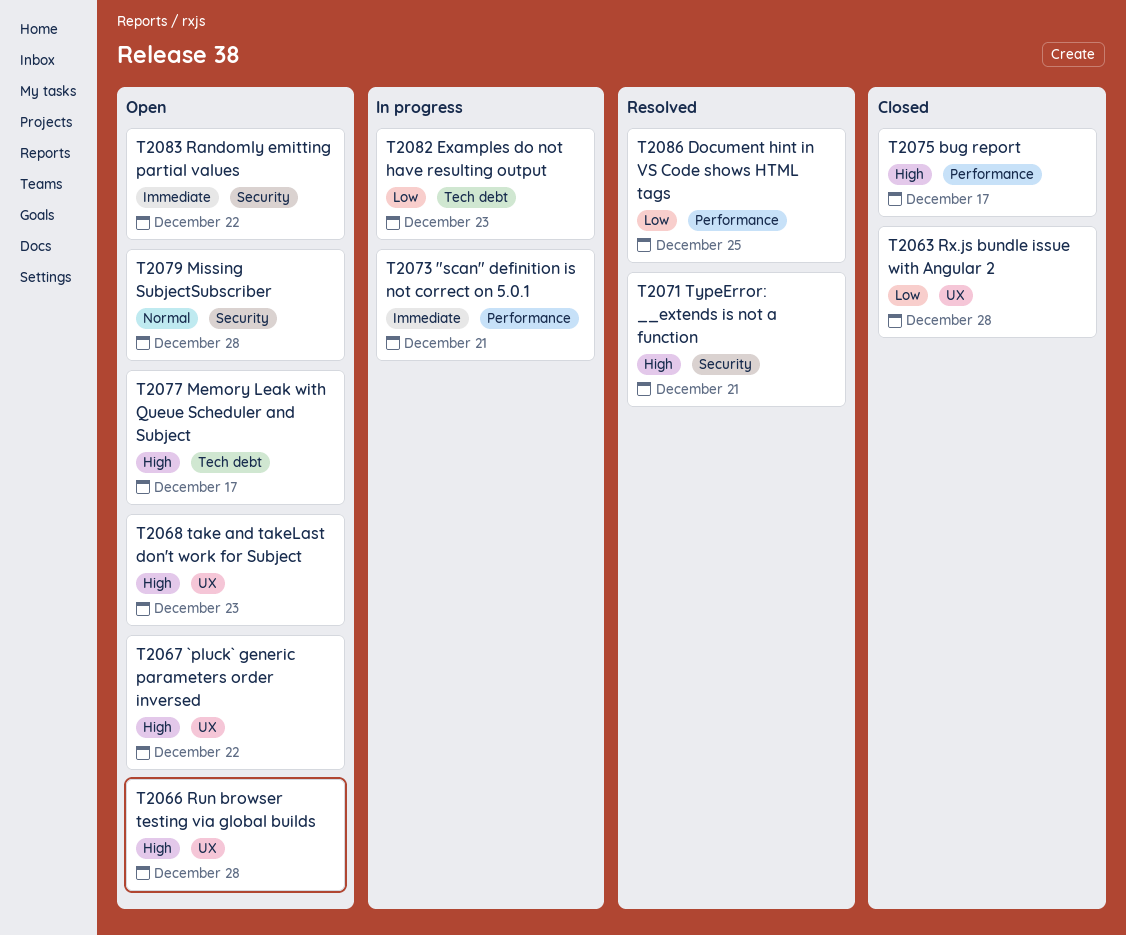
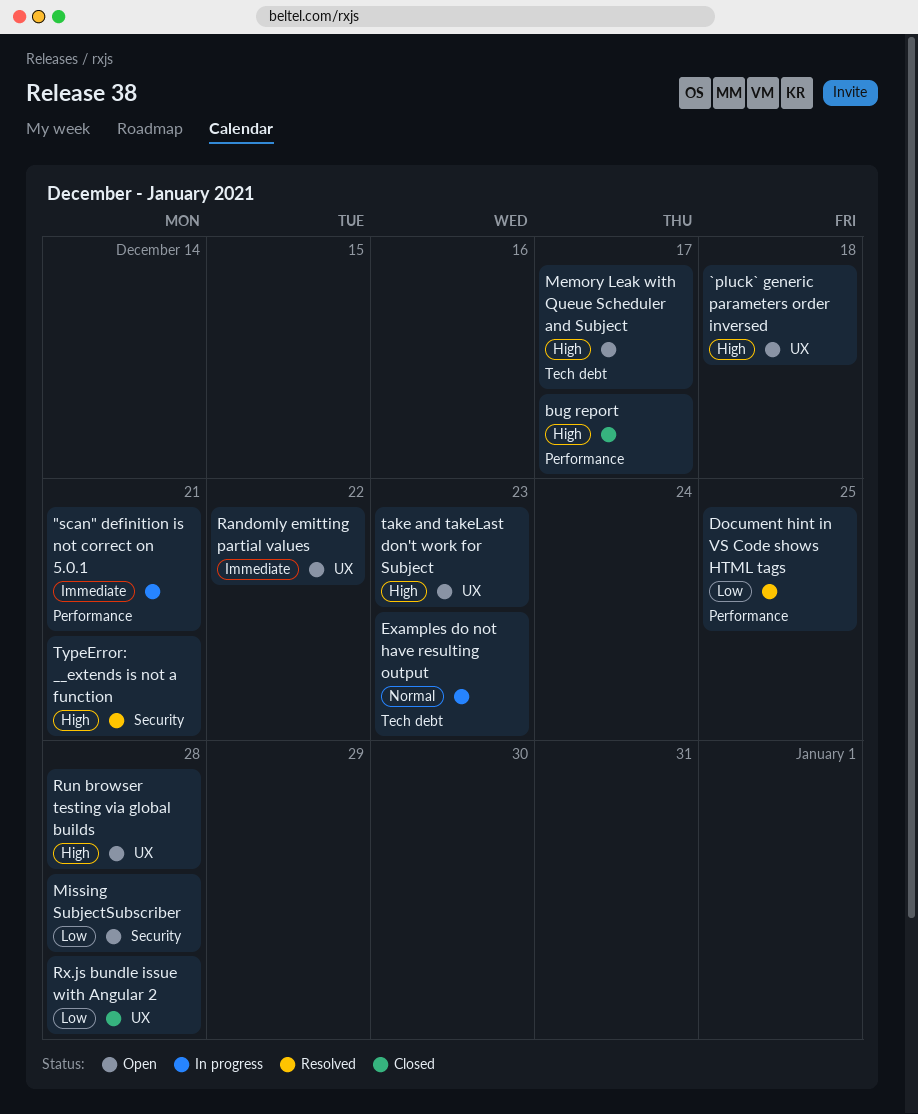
`pluck` generic parameters order inversed, due: Dec 22 -> Dec 18
Examples do not have resulting output, priority: Low -> Normal
Missing SubjectSubscriber, priority: Normal -> Low
Randomly emitting partial values, label: Security -> UX

